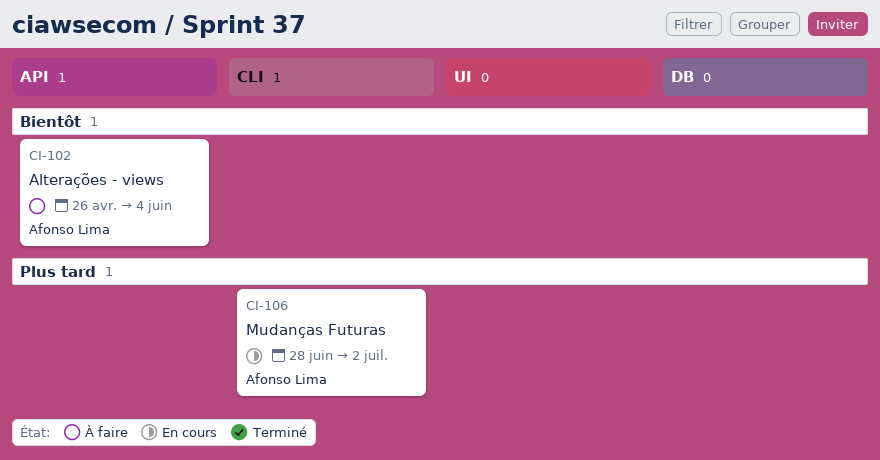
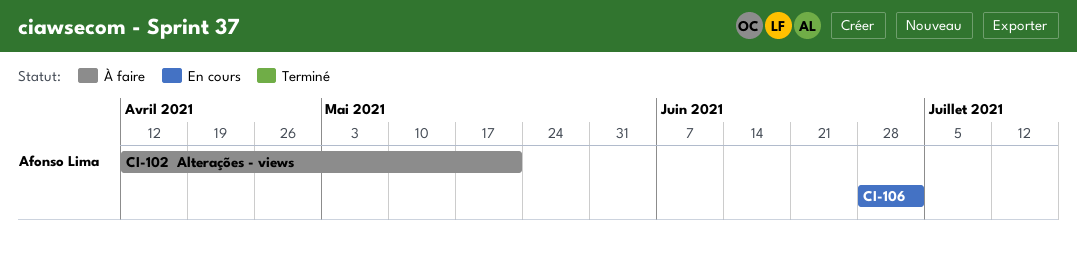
CI-102, start: Apr 26 -> Apr 12
CI-102, due: Jun 4 -> May 21

